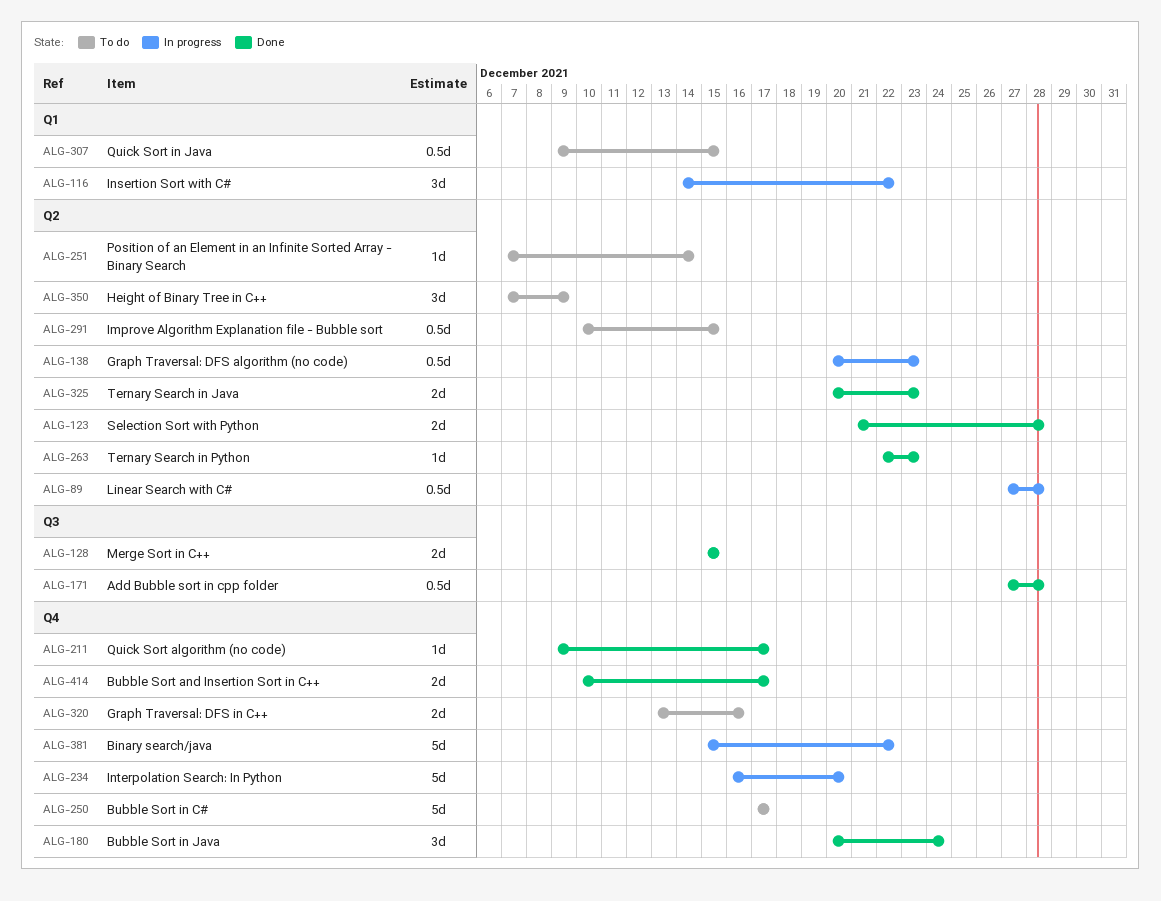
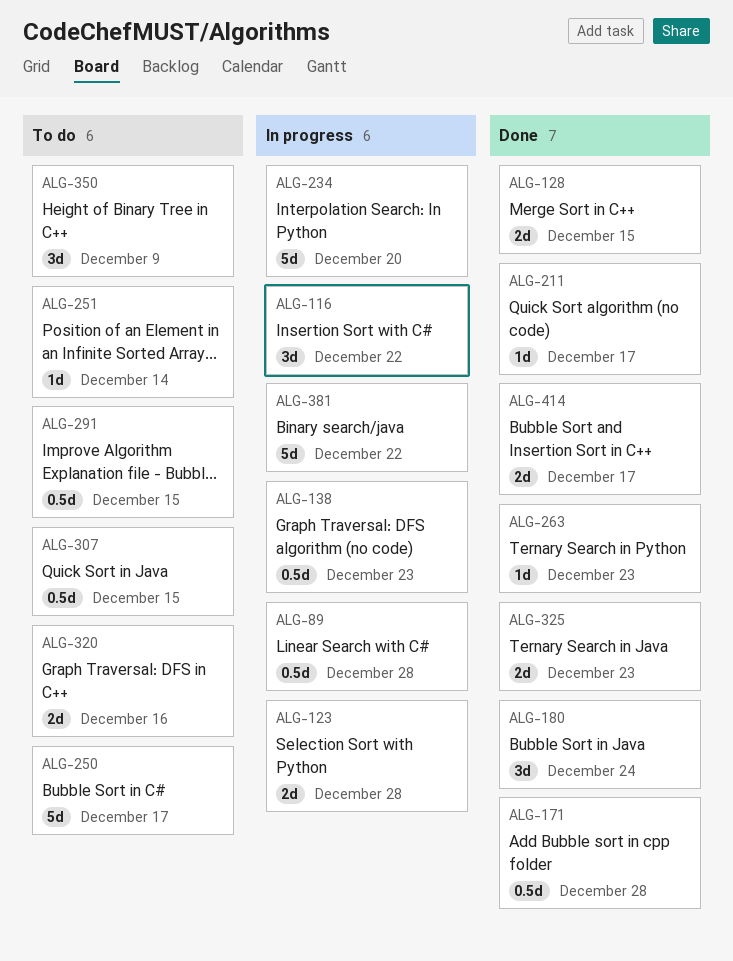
ALG-123, status: Done -> In progress

